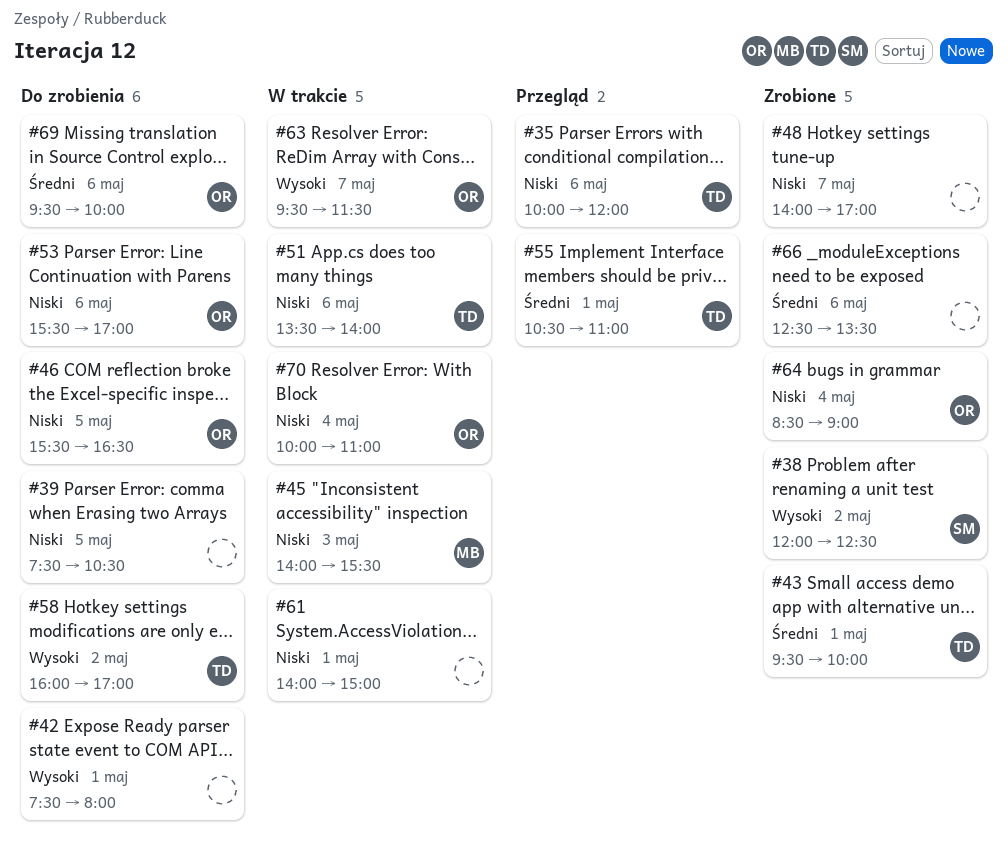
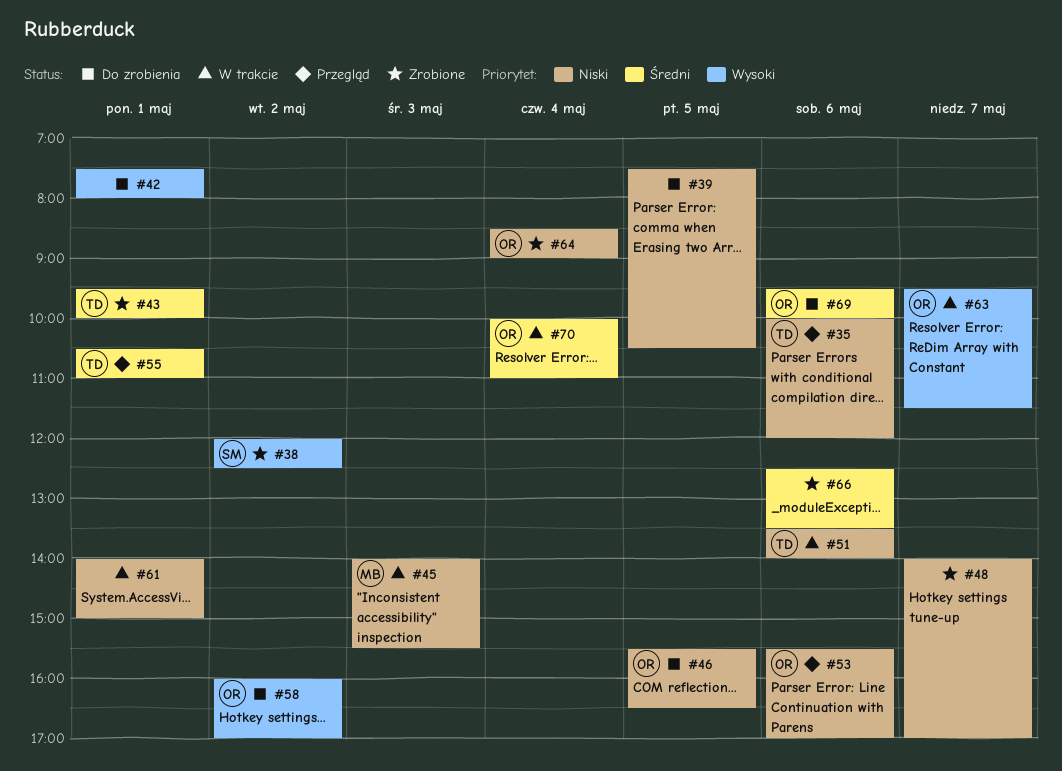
#53, status: Do zrobienia -> Przegląd
#58, owner: TD -> OR
#70, priority: Niski -> Średni

